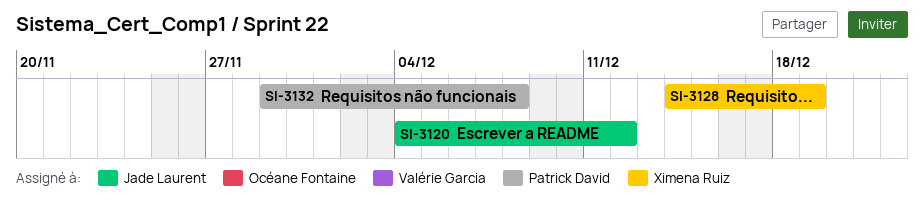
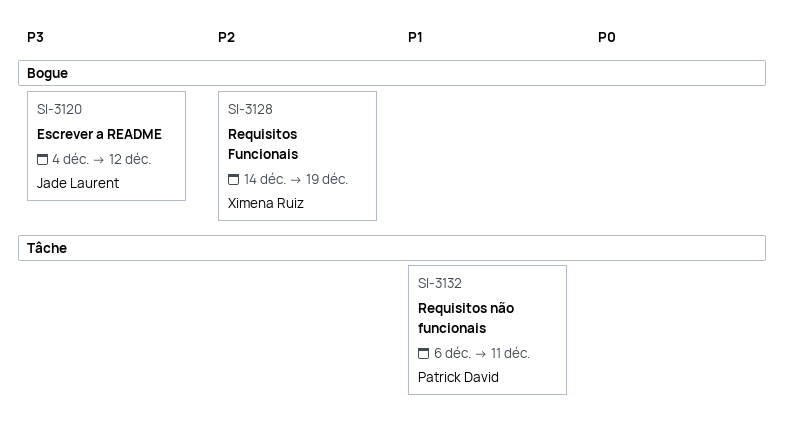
SI-3132, start: Nov 29 -> Dec 6
SI-3132, due: Dec 8 -> Dec 11

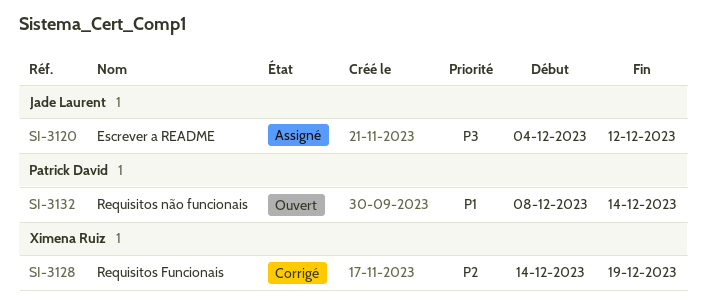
SI-3132, start: Dec 6 -> Dec 8
SI-3132, due: Dec 11 -> Dec 14

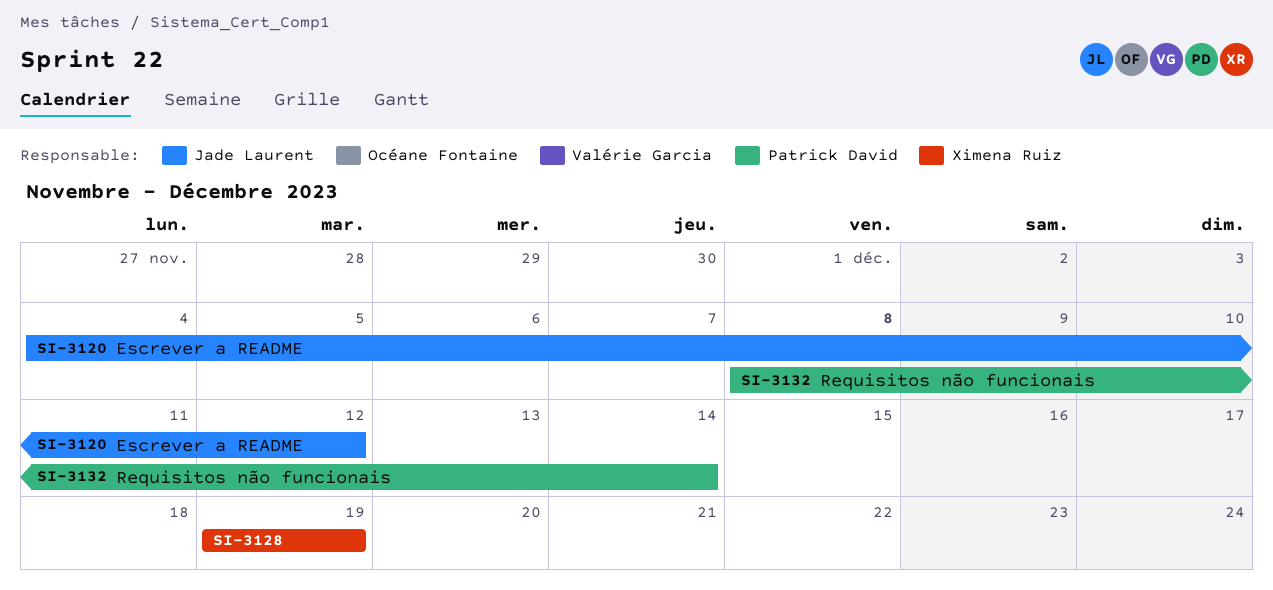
SI-3128, start: Dec 14 -> Dec 19

